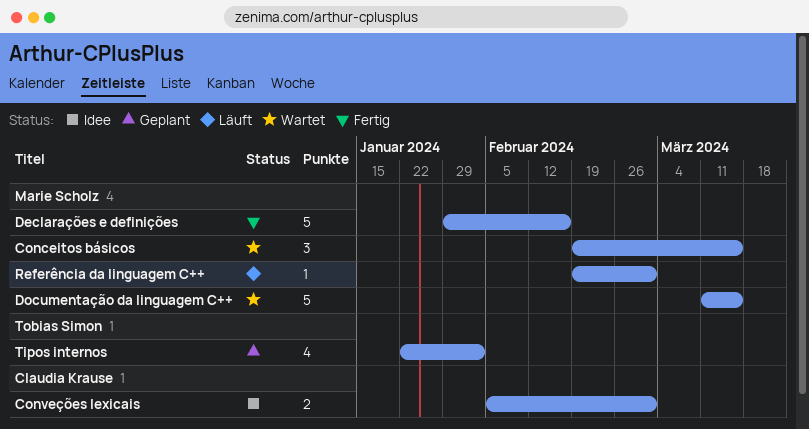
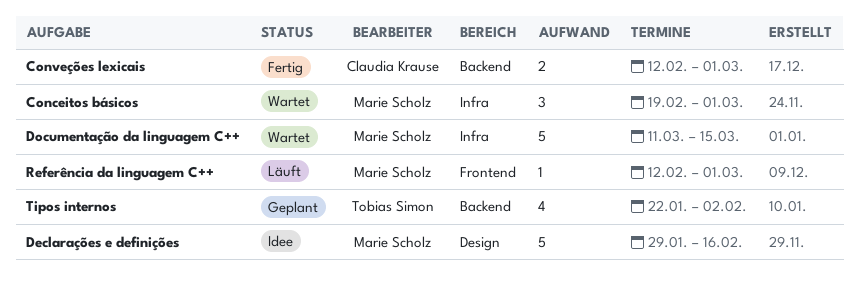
Conceitos básicos, due: Mar 15 -> Mar 1
Conveções lexicais, status: Idee -> Fertig
Conveções lexicais, start: Feb 5 -> Feb 12
Declarações e definições, status: Fertig -> Idee
Referência da linguagem C++, start: Feb 19 -> Feb 12

